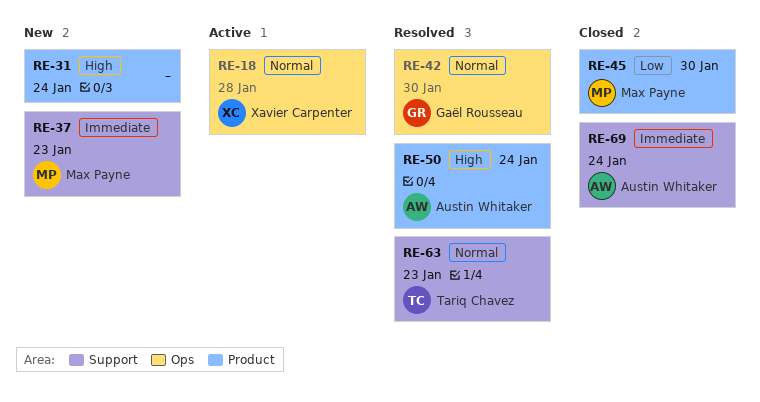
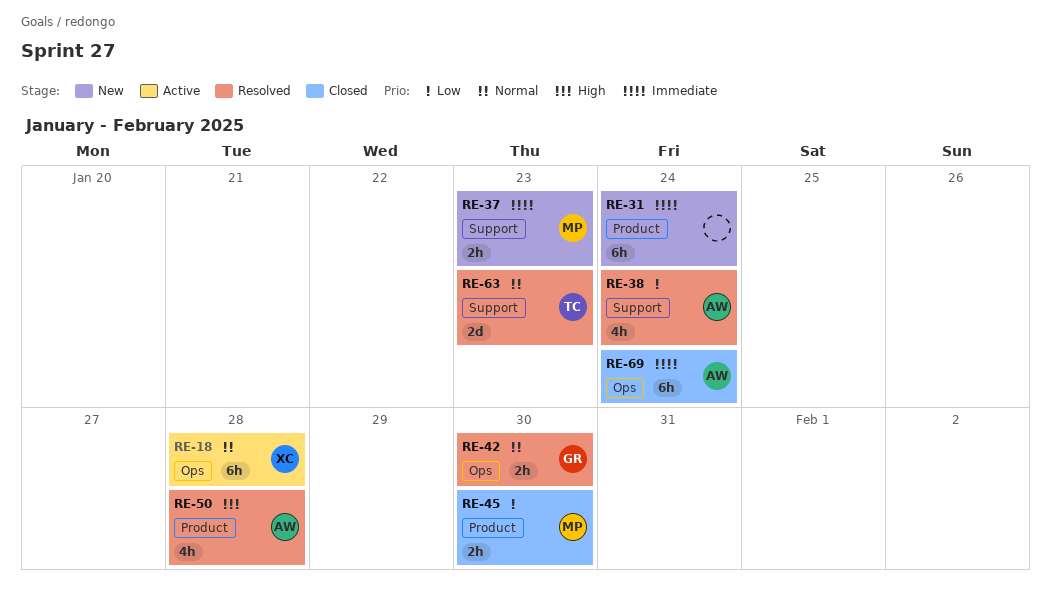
RE-31, priority: High -> Immediate
RE-38: none -> present
RE-50, due: Jan 24 -> Jan 28
RE-69, label: Support -> Ops

